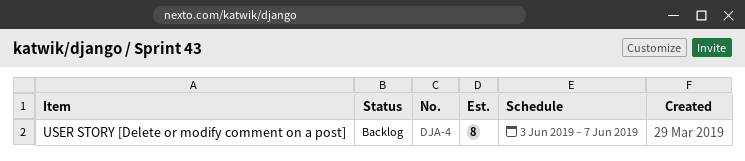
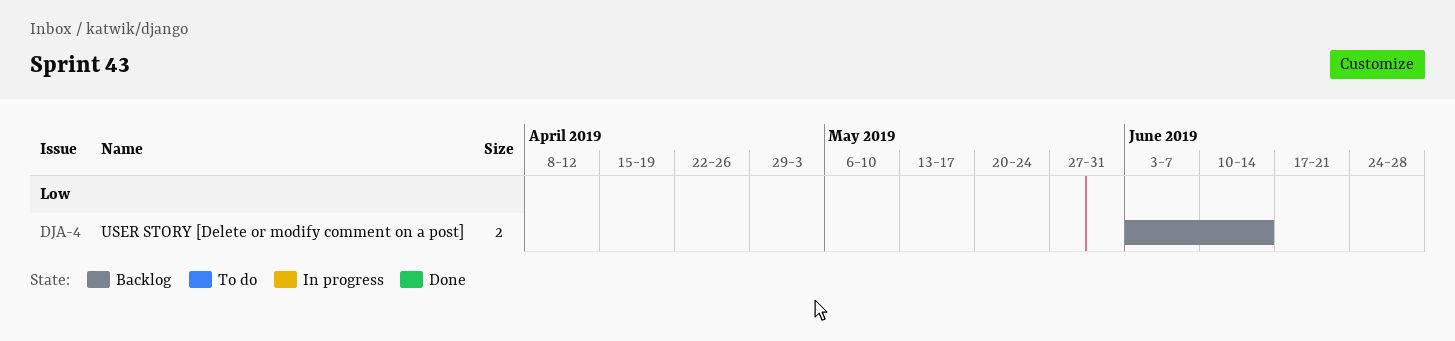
DJA-4, estimate: 8 -> 2
DJA-4, due: Jun 7 -> Jun 14

